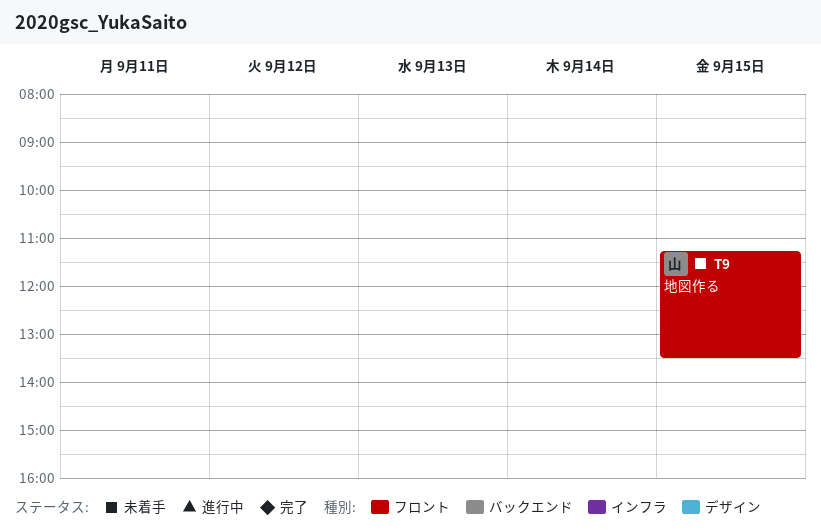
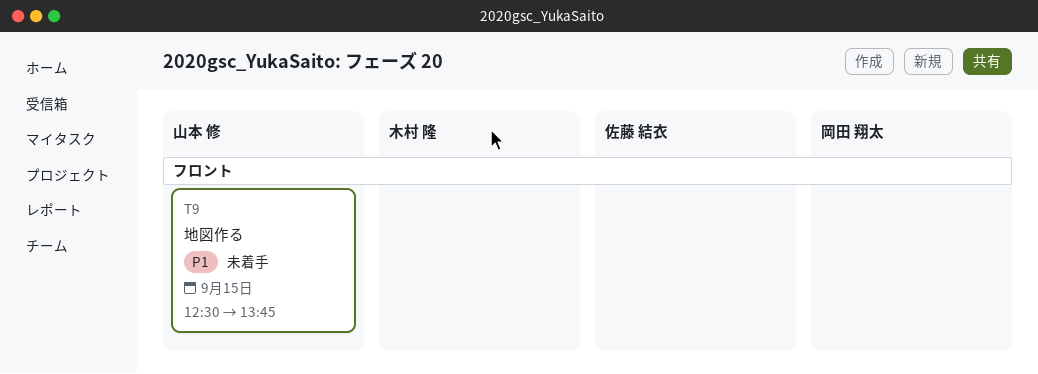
T9, begins: 11:15 -> 12:30
T9, ends: 13:30 -> 13:45

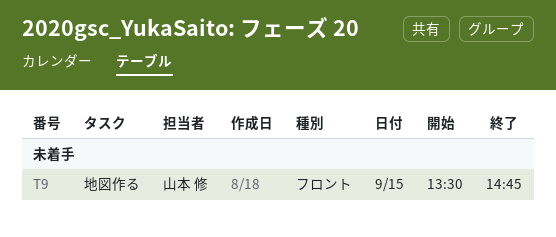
T9, begins: 12:30 -> 13:30
T9, ends: 13:45 -> 14:45

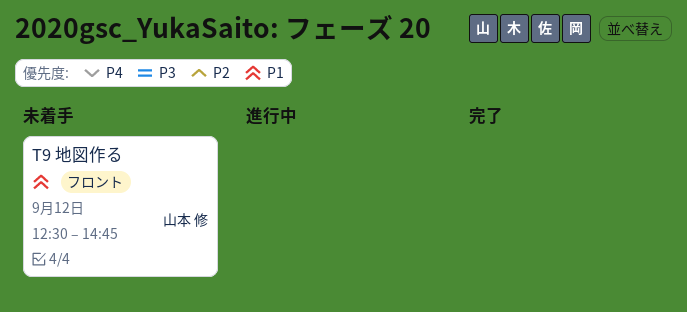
T9, day: Sep 15 -> Sep 12
T9, begins: 13:30 -> 12:30

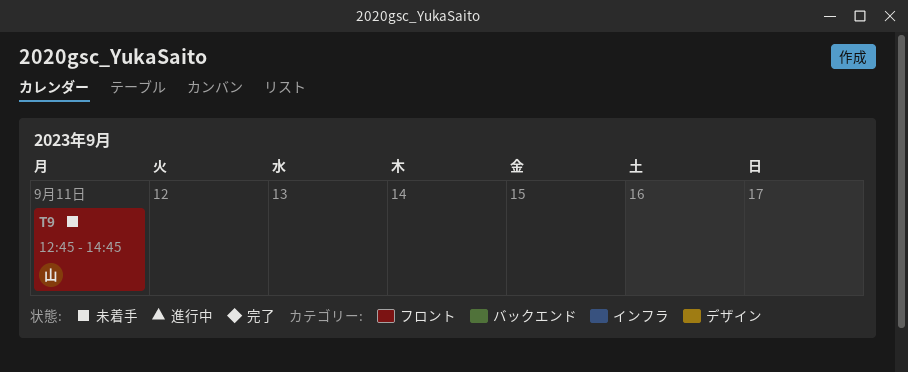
T9, day: Sep 12 -> Sep 11
T9, begins: 12:30 -> 12:45

